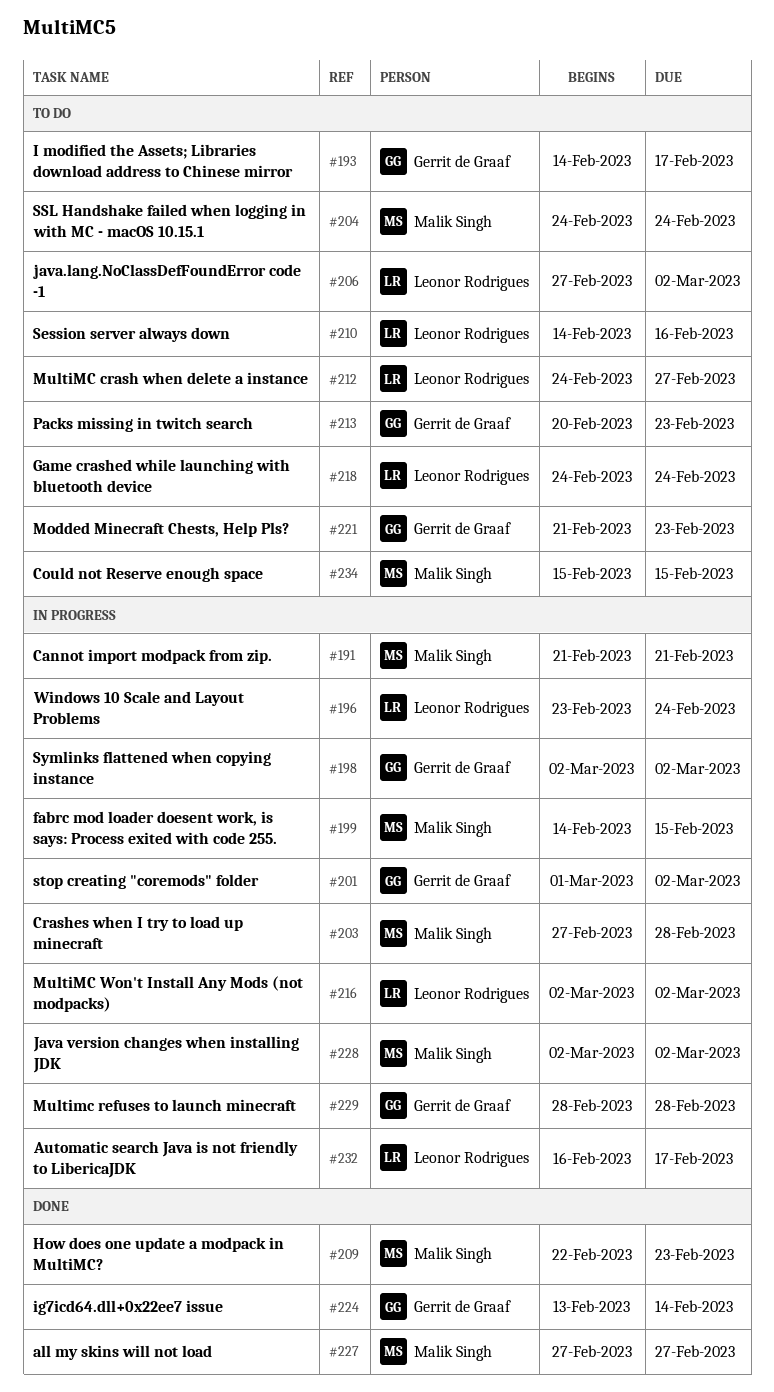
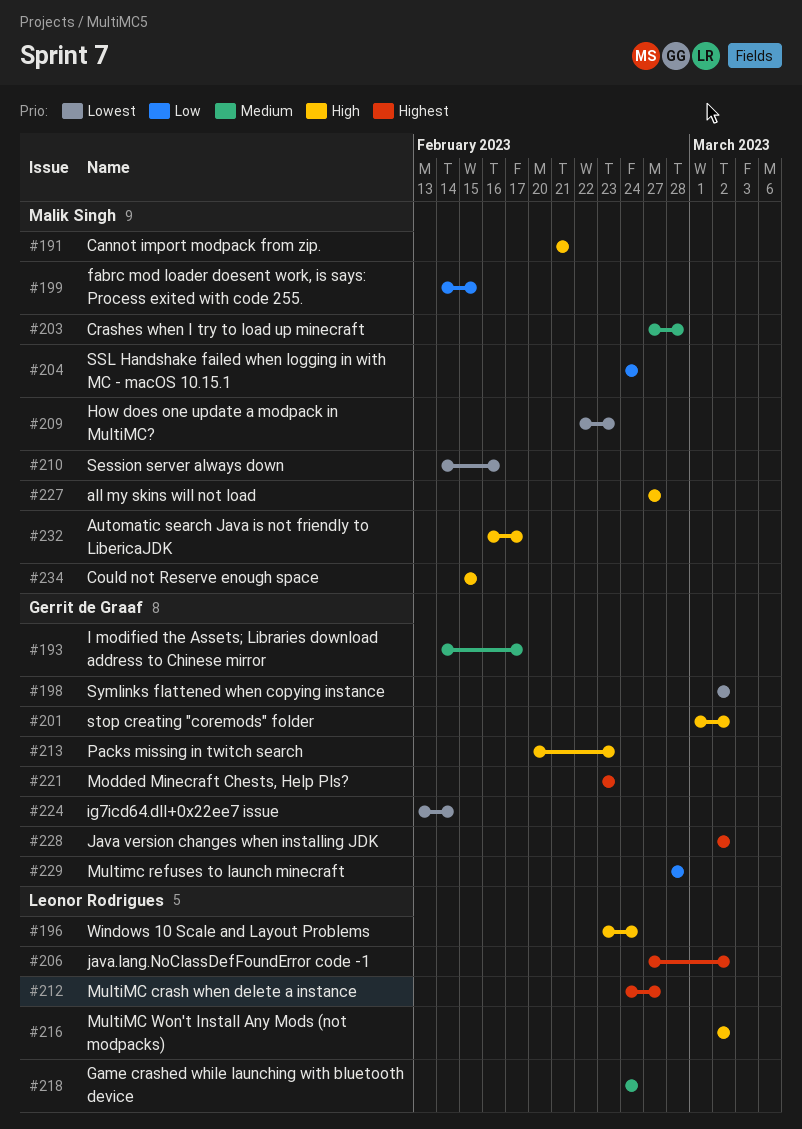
#210, owner: Leonor Rodrigues -> Malik Singh
#221, start: Feb 21 -> Feb 23
#228, owner: Malik Singh -> Gerrit de Graaf
#232, owner: Leonor Rodrigues -> Malik Singh

